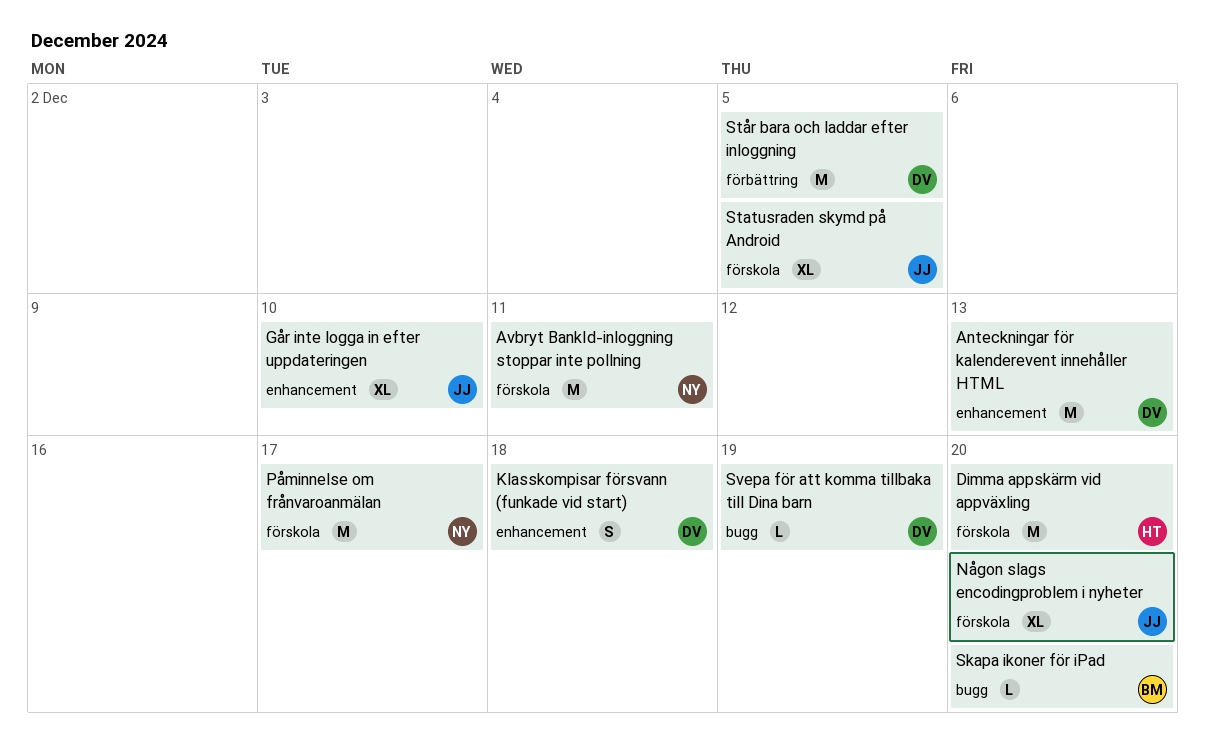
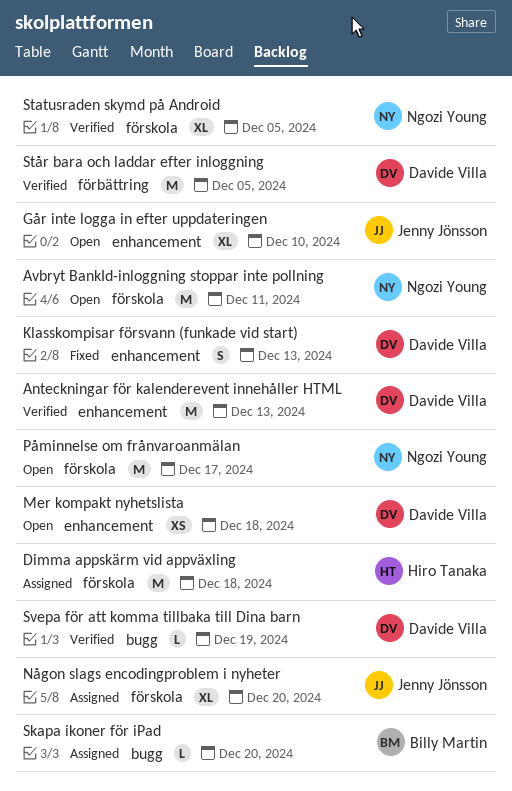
Dimma appskärm vid appväxling, due: Dec 20 -> Dec 18
Klasskompisar försvann (funkade vid start), due: Dec 18 -> Dec 13
Mer kompakt nyhetslista: none -> present
Statusraden skymd på Android, owner: Jenny Jönsson -> Ngozi Young

